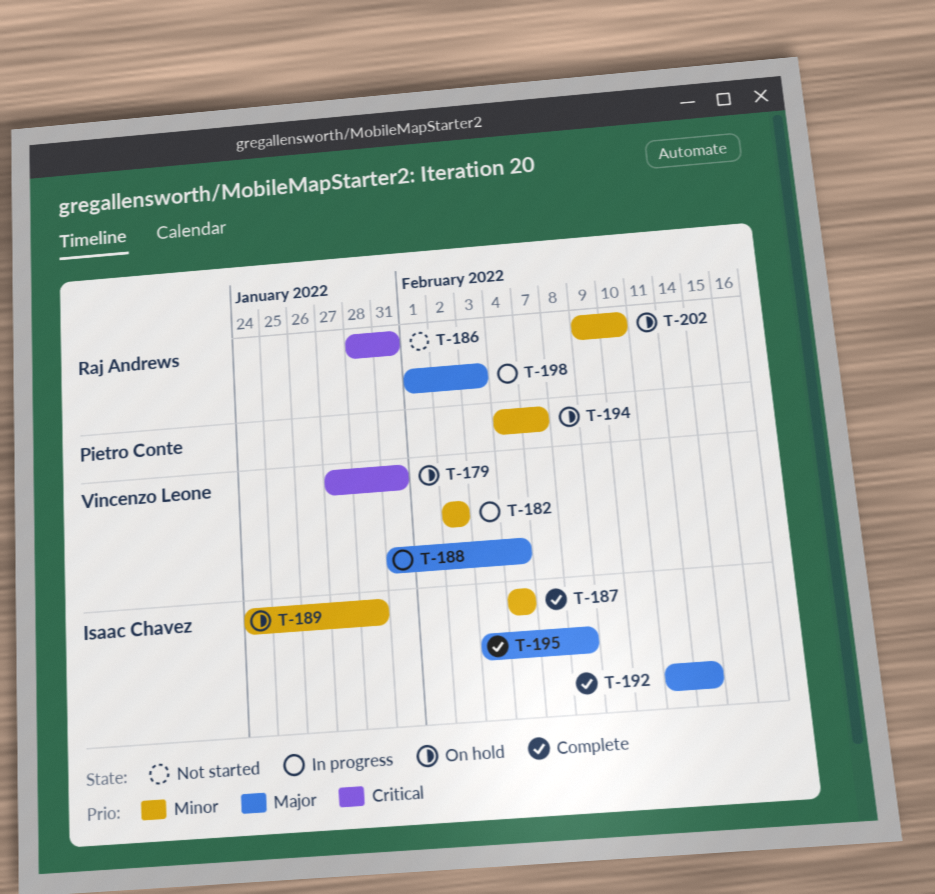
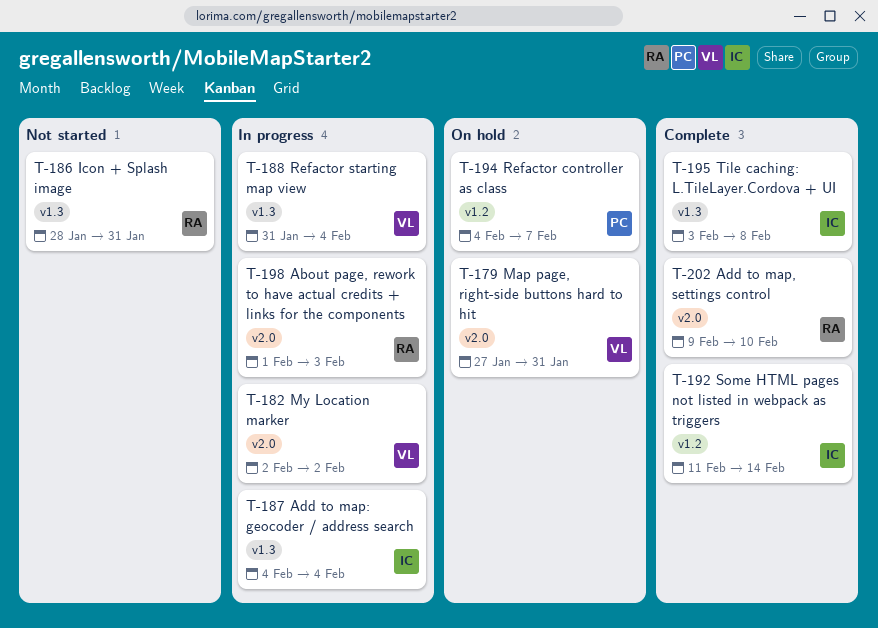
T-187, status: Complete -> In progress
T-189: present -> none
T-202, status: On hold -> Complete

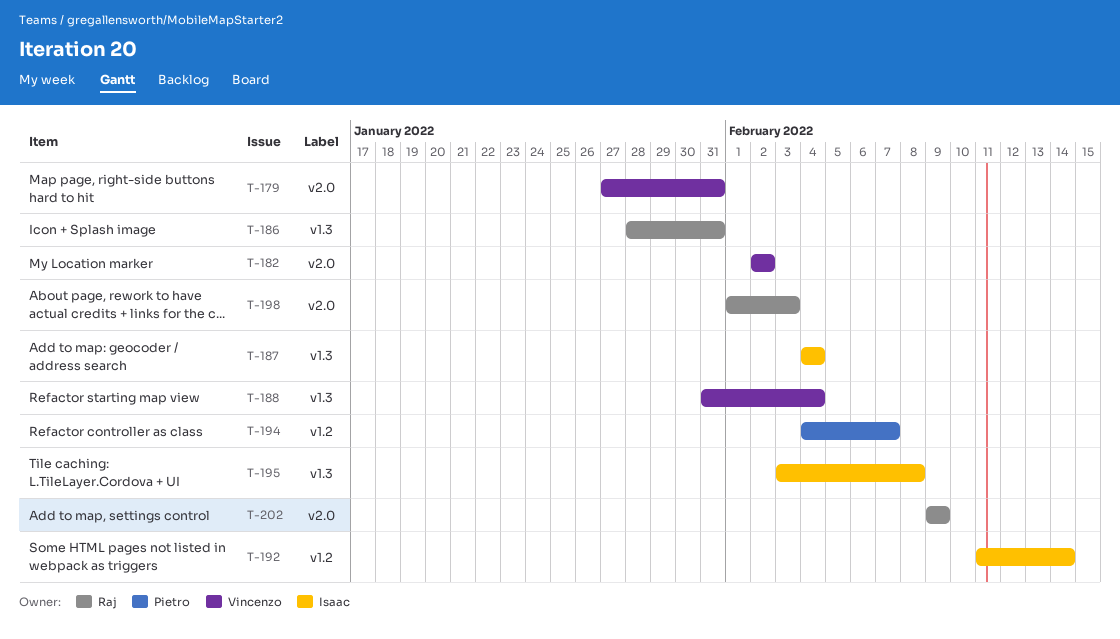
T-202, due: Feb 10 -> Feb 9

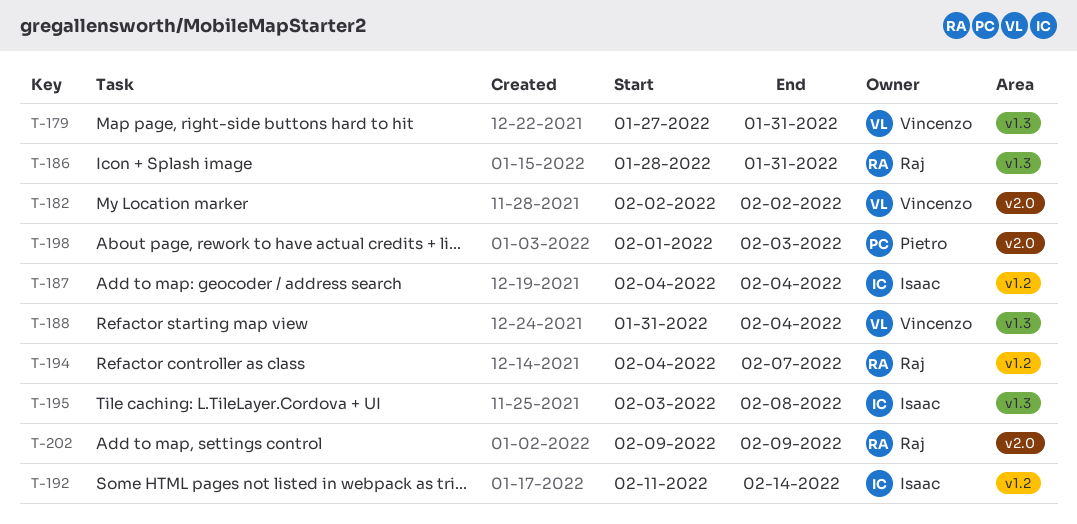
T-179, label: v2.0 -> v1.3
T-187, label: v1.3 -> v1.2
T-194, owner: Pietro -> Raj
T-198, owner: Raj -> Pietro

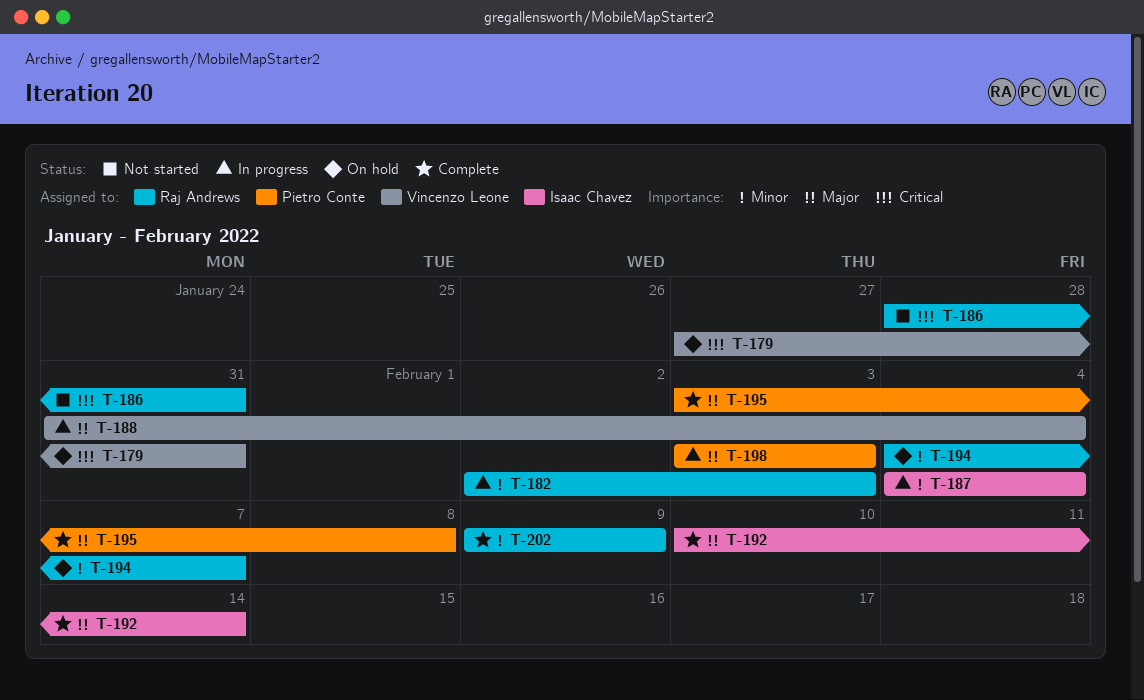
T-182, owner: Vincenzo Leone -> Raj Andrews
T-182, due: Feb 2 -> Feb 3
T-192, start: Feb 11 -> Feb 10
T-195, owner: Isaac Chavez -> Pietro Conte
T-198, start: Feb 1 -> Feb 3

